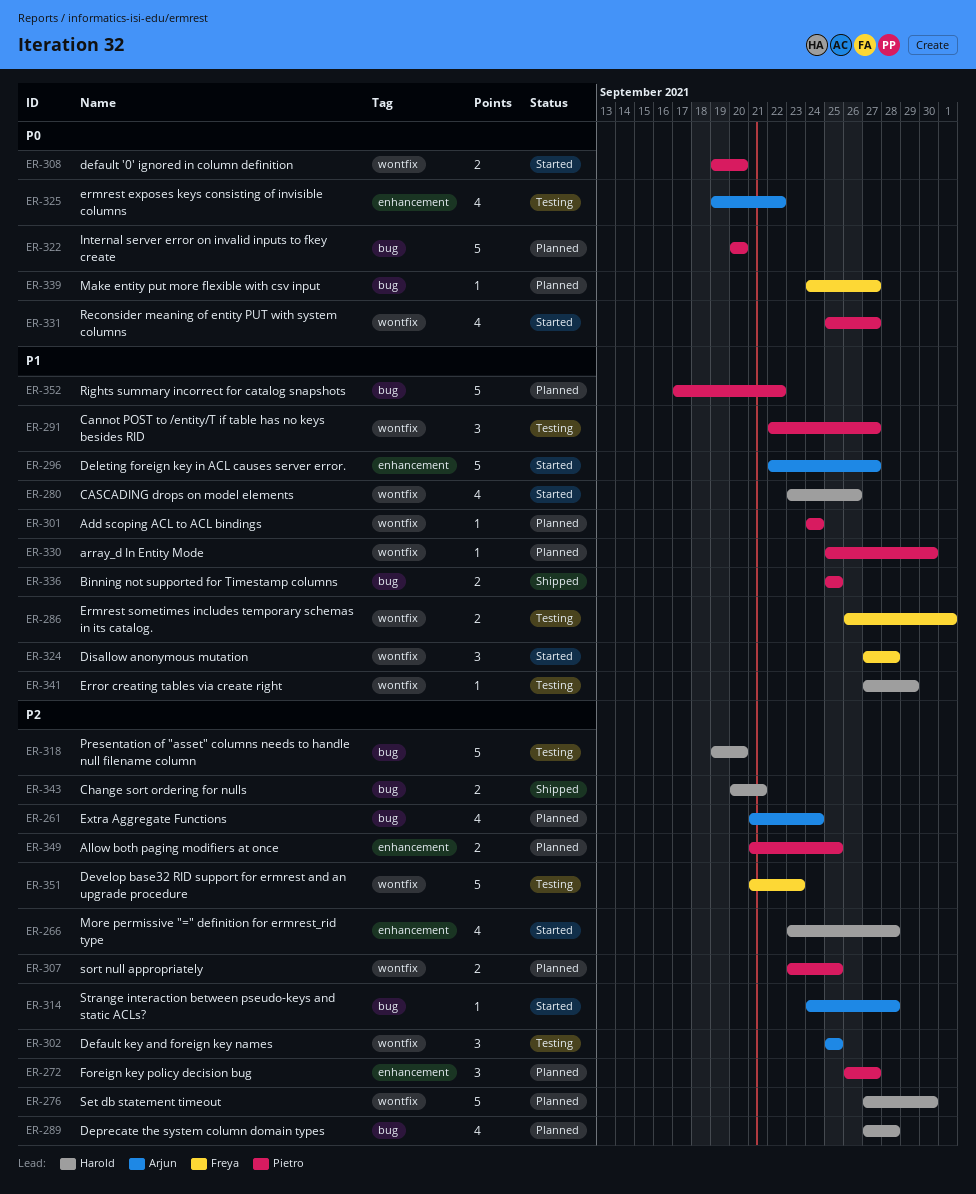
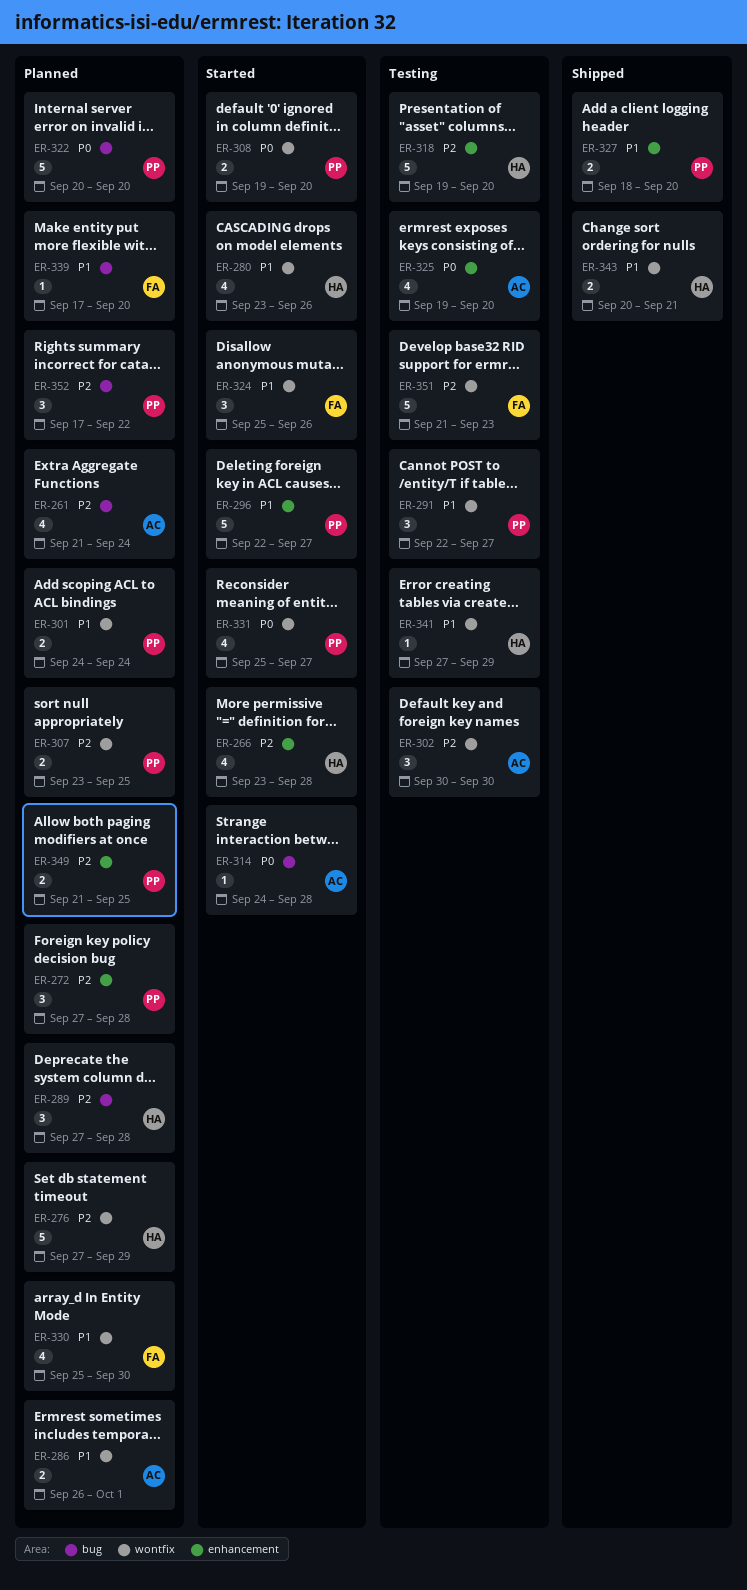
ER-272, start: Sep 26 -> Sep 27
ER-272, due: Sep 27 -> Sep 28
ER-276, due: Sep 30 -> Sep 29
ER-286, status: Testing -> Planned
ER-286, owner: Freya -> Arjun
ER-289, estimate: 4 -> 3
ER-296, owner: Arjun -> Pietro
ER-301, estimate: 1 -> 2
ER-302, start: Sep 25 -> Sep 30
ER-302, due: Sep 25 -> Sep 30
ER-314, priority: P2 -> P0
ER-318, label: bug -> enhancement
ER-324, start: Sep 27 -> Sep 25
ER-324, due: Sep 28 -> Sep 26
ER-325, due: Sep 22 -> Sep 20
ER-327: none -> present
ER-330, owner: Pietro -> Freya
ER-330, estimate: 1 -> 4
ER-336: present -> none
ER-339, priority: P0 -> P1
ER-339, start: Sep 24 -> Sep 17
ER-339, due: Sep 27 -> Sep 20
ER-343, priority: P2 -> P1
ER-343, label: bug -> wontfix
ER-352, priority: P1 -> P2
ER-352, estimate: 5 -> 3

